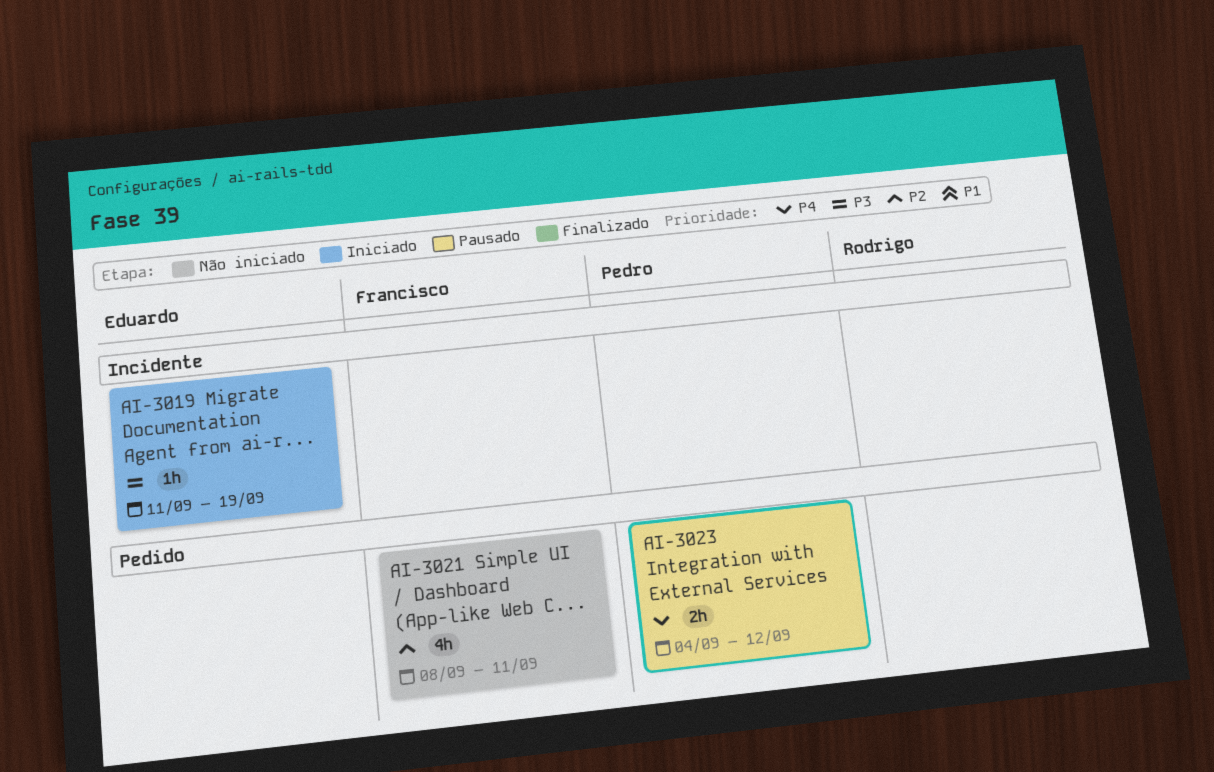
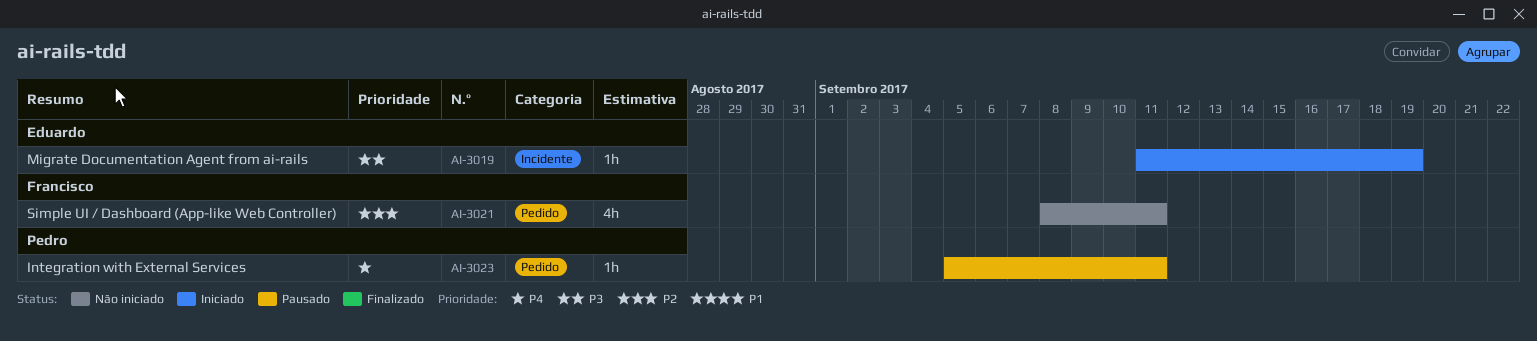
AI-3023, estimate: 2h -> 1h
AI-3023, start: Sep 4 -> Sep 5
AI-3023, due: Sep 12 -> Sep 11

